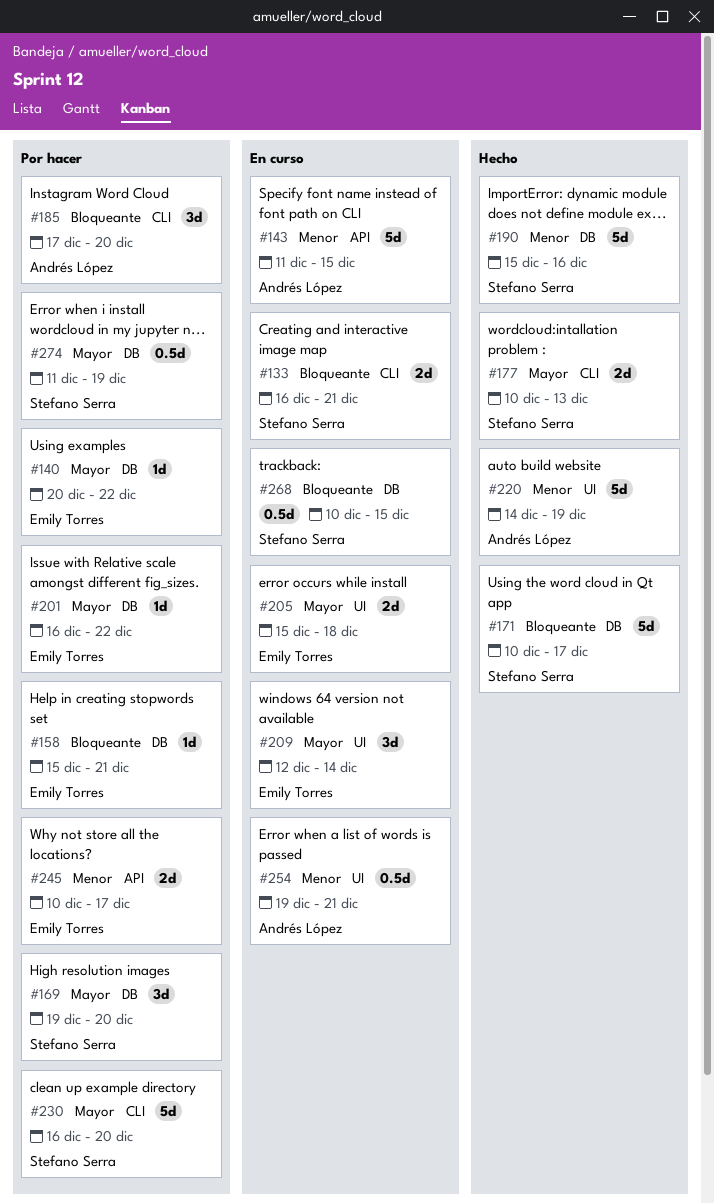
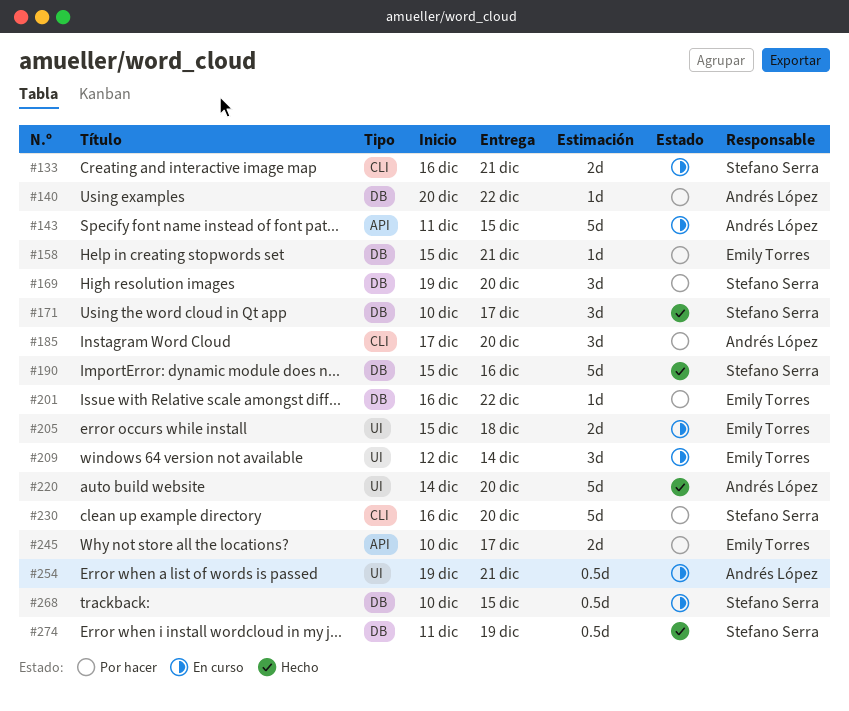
#140, owner: Emily Torres -> Andrés López
#171, estimate: 5d -> 3d
#177: present -> none
#220, due: Dec 19 -> Dec 20
#274, status: Por hacer -> Hecho

